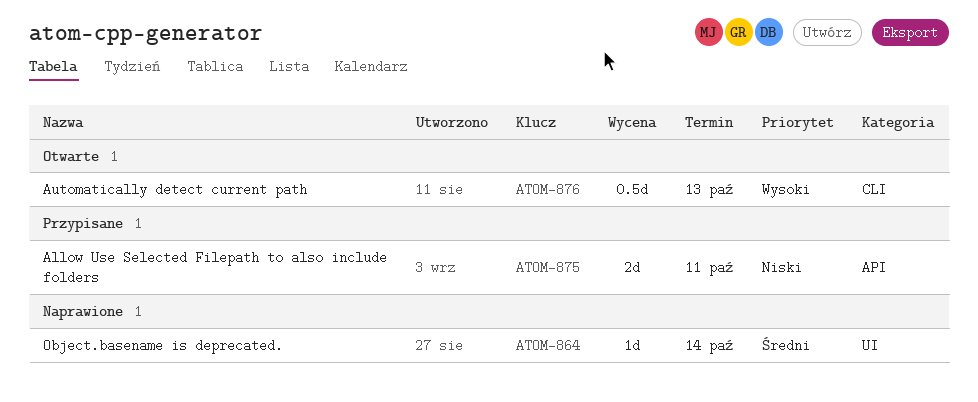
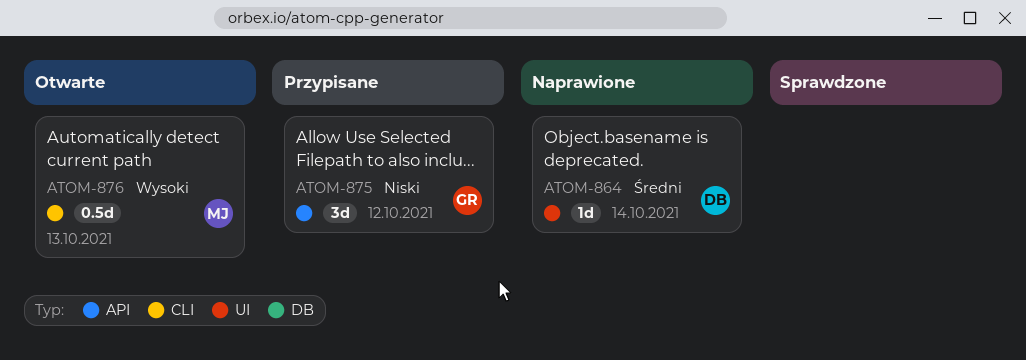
ATOM-875, estimate: 2d -> 3d
ATOM-875, due: Oct 11 -> Oct 12

